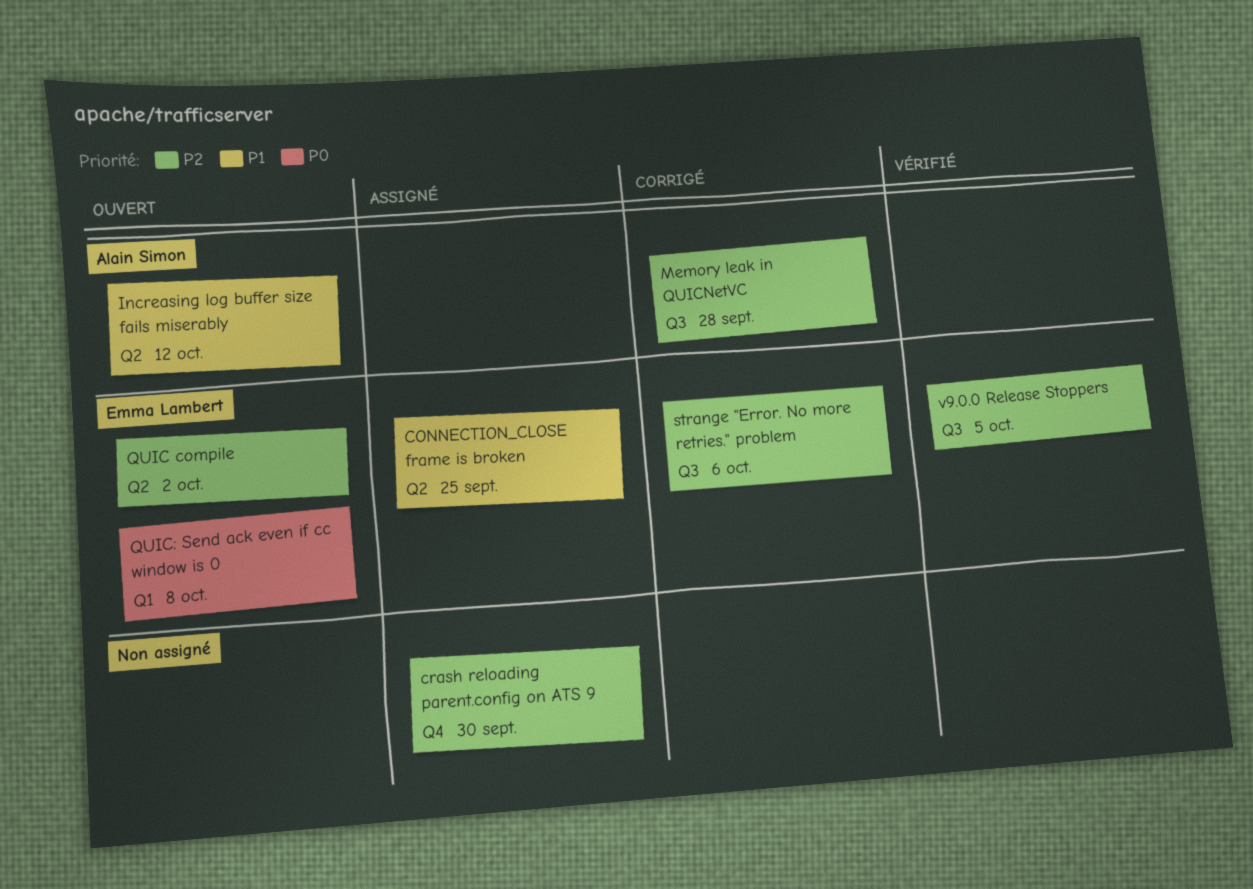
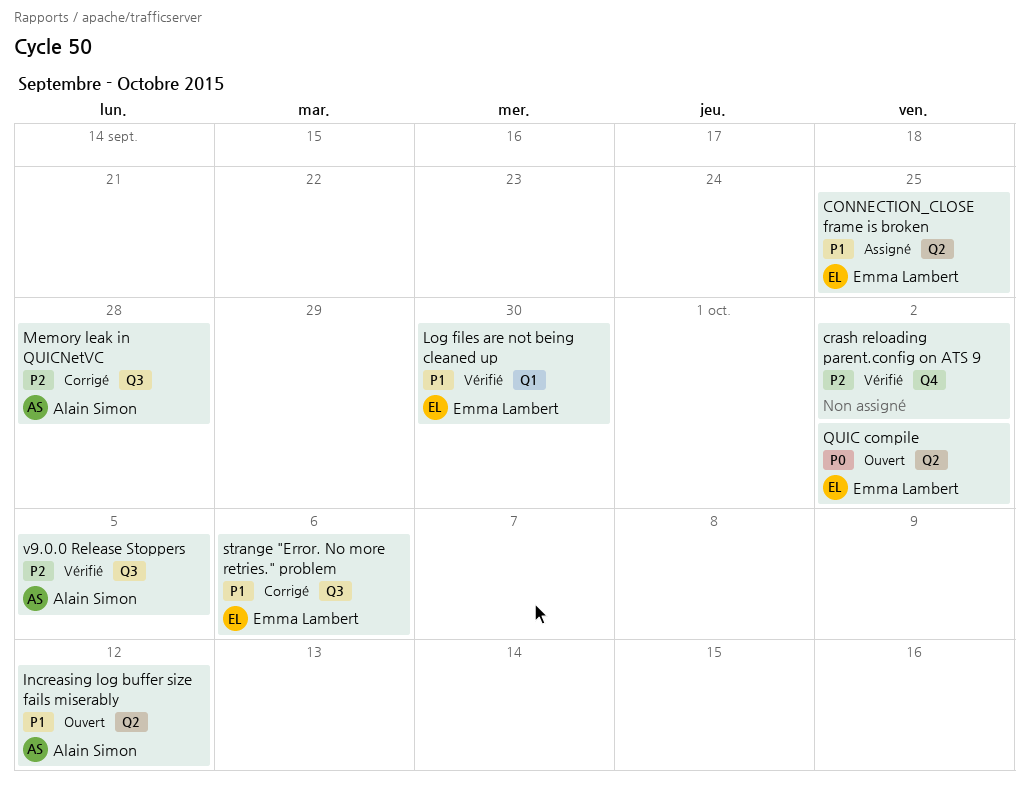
crash reloading parent.config on ATS 9, status: Assigné -> Vérifié
crash reloading parent.config on ATS 9, due: Sep 30 -> Oct 2
Log files are not being cleaned up: none -> present
QUIC compile, priority: P2 -> P0
QUIC: Send ack even if cc window is 0: present -> none
strange "Error. No more retries." problem, priority: P2 -> P1
v9.0.0 Release Stoppers, owner: Emma Lambert -> Alain Simon

